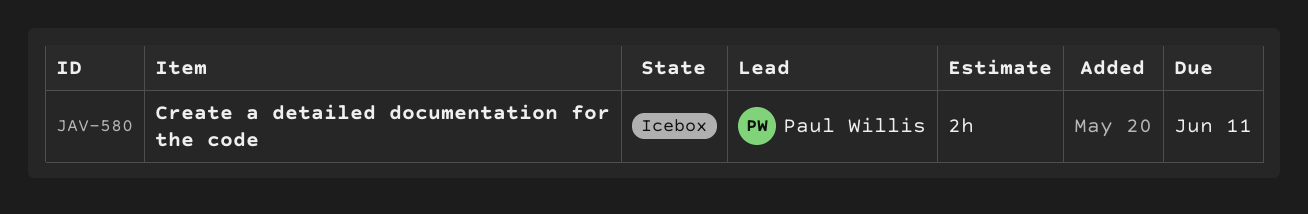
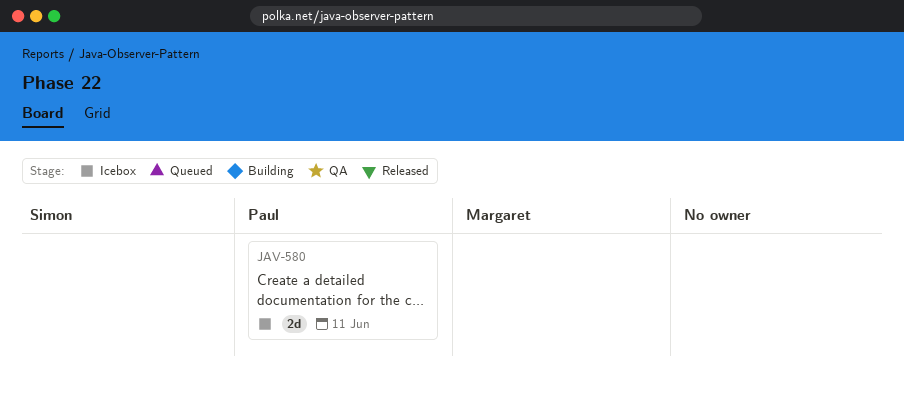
JAV-580, estimate: 2h -> 2d

